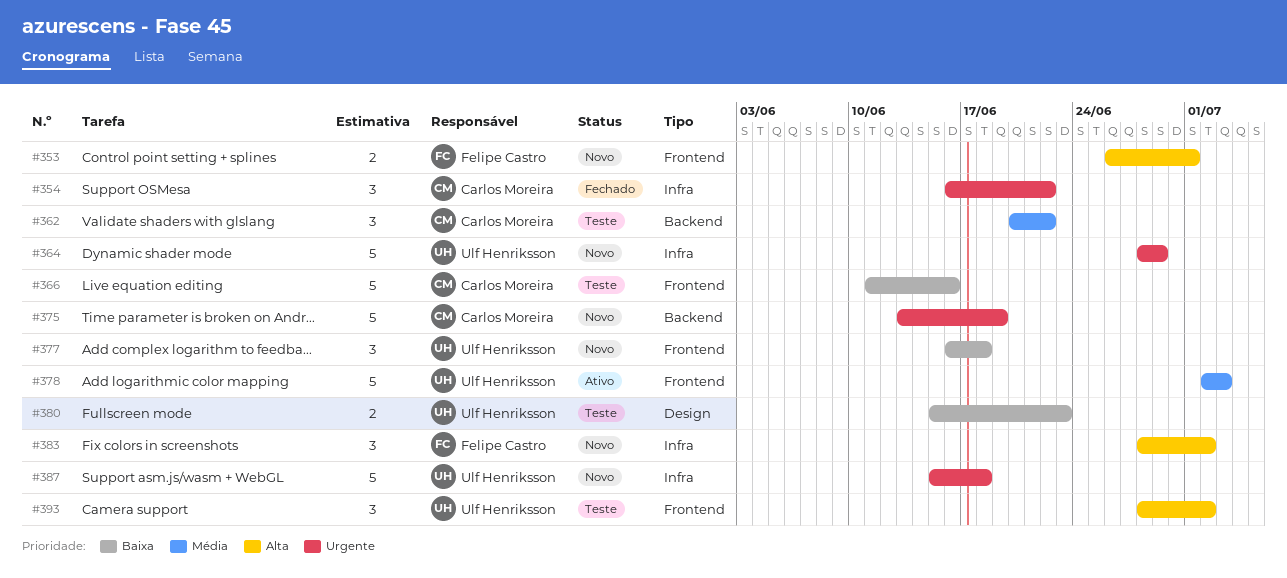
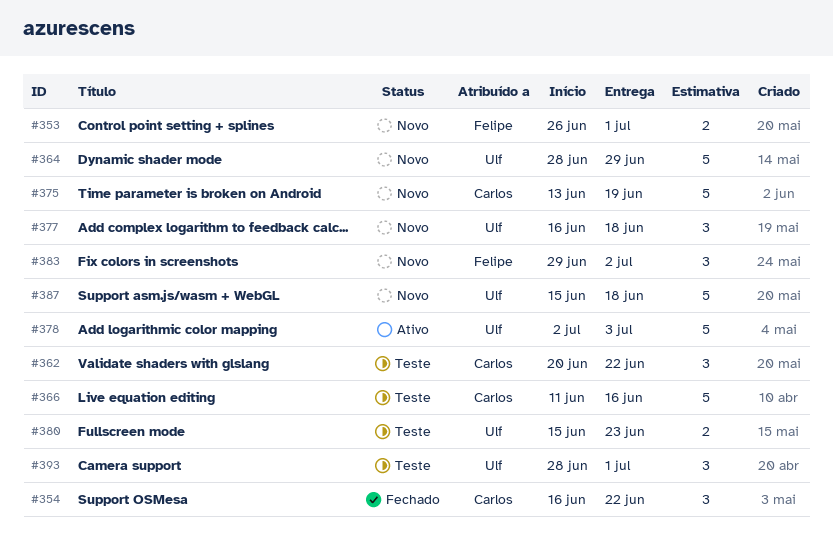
#383, start: Jun 28 -> Jun 29
#393, due: Jul 2 -> Jul 1

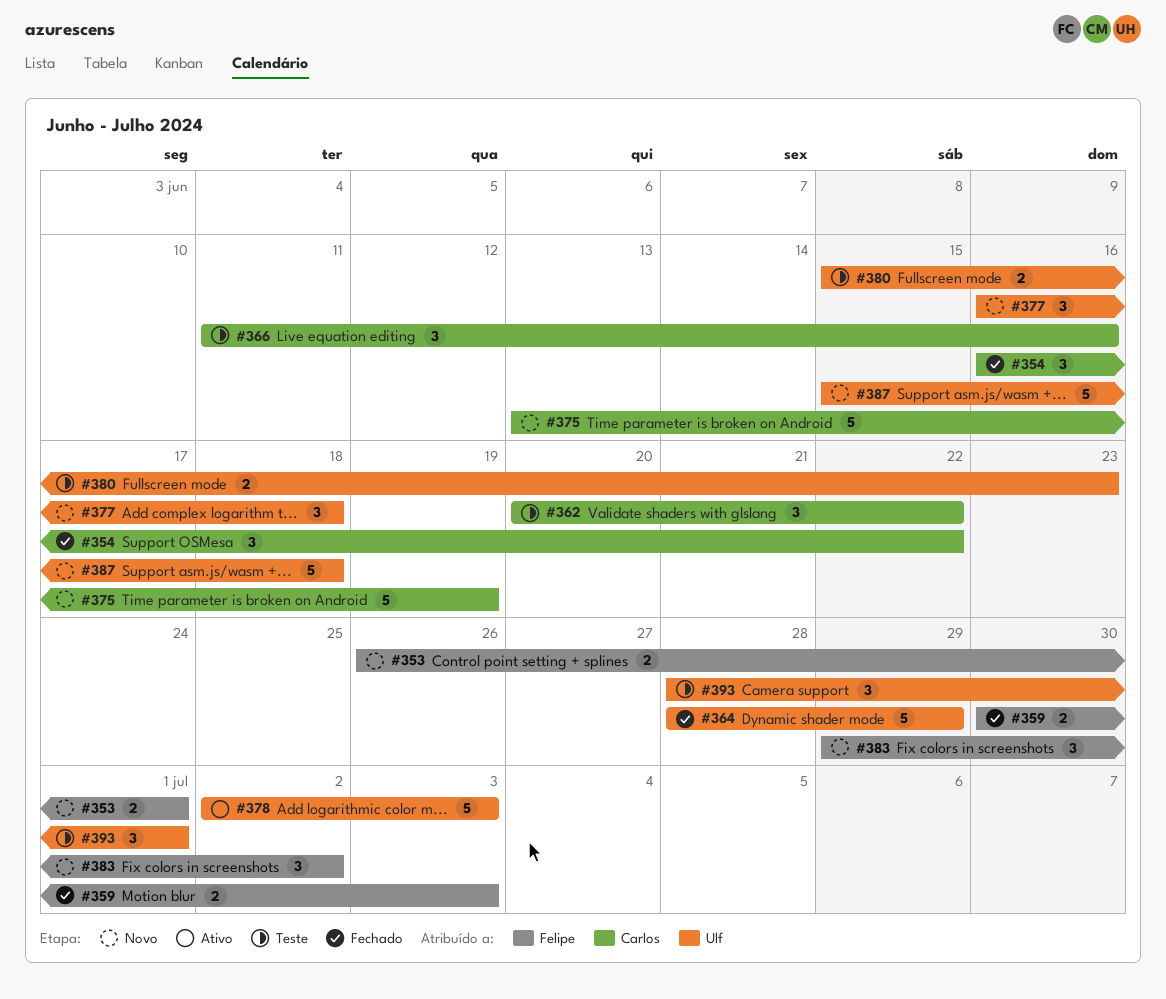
#359: none -> present
#364, status: Novo -> Fechado
#366, estimate: 5 -> 3

